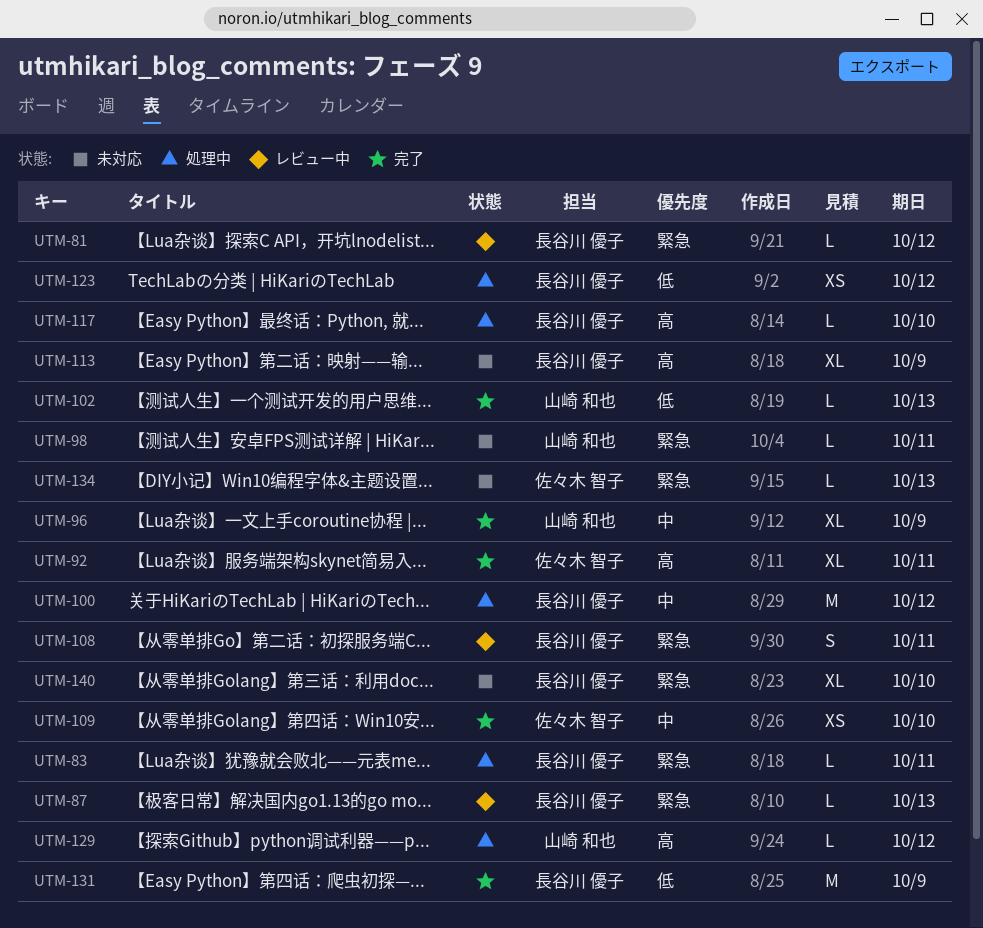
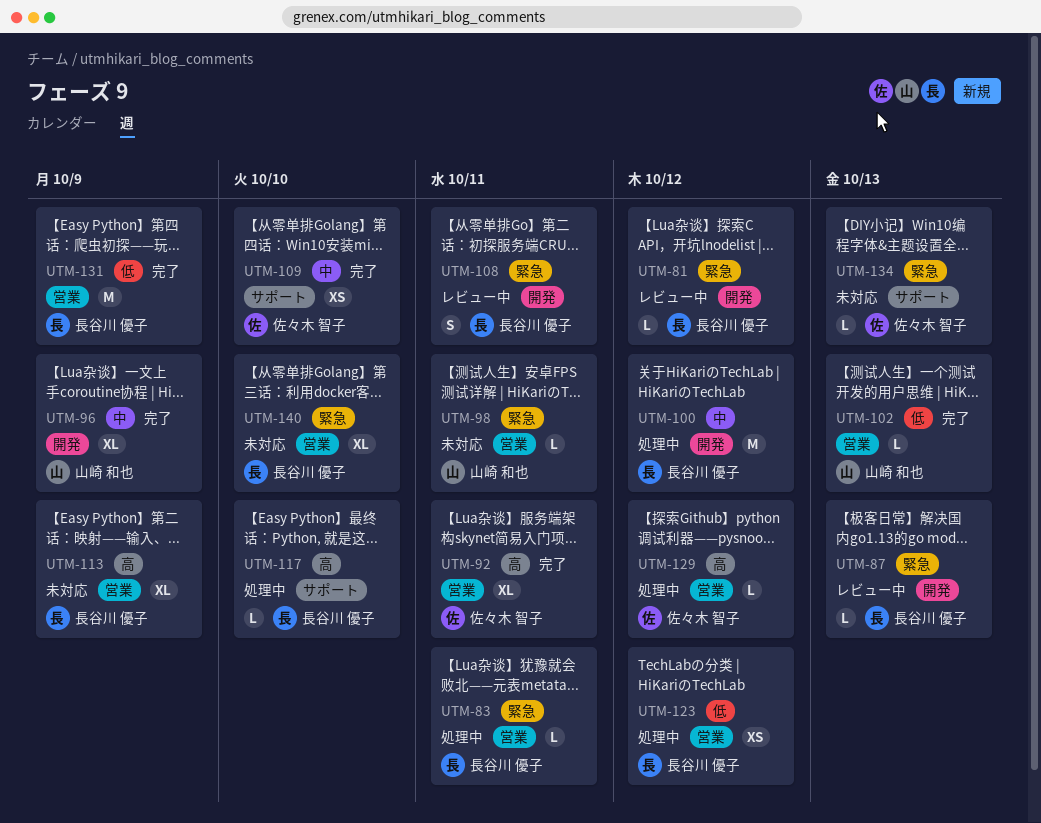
UTM-129, owner: 山崎 和也 -> 佐々木 智子

